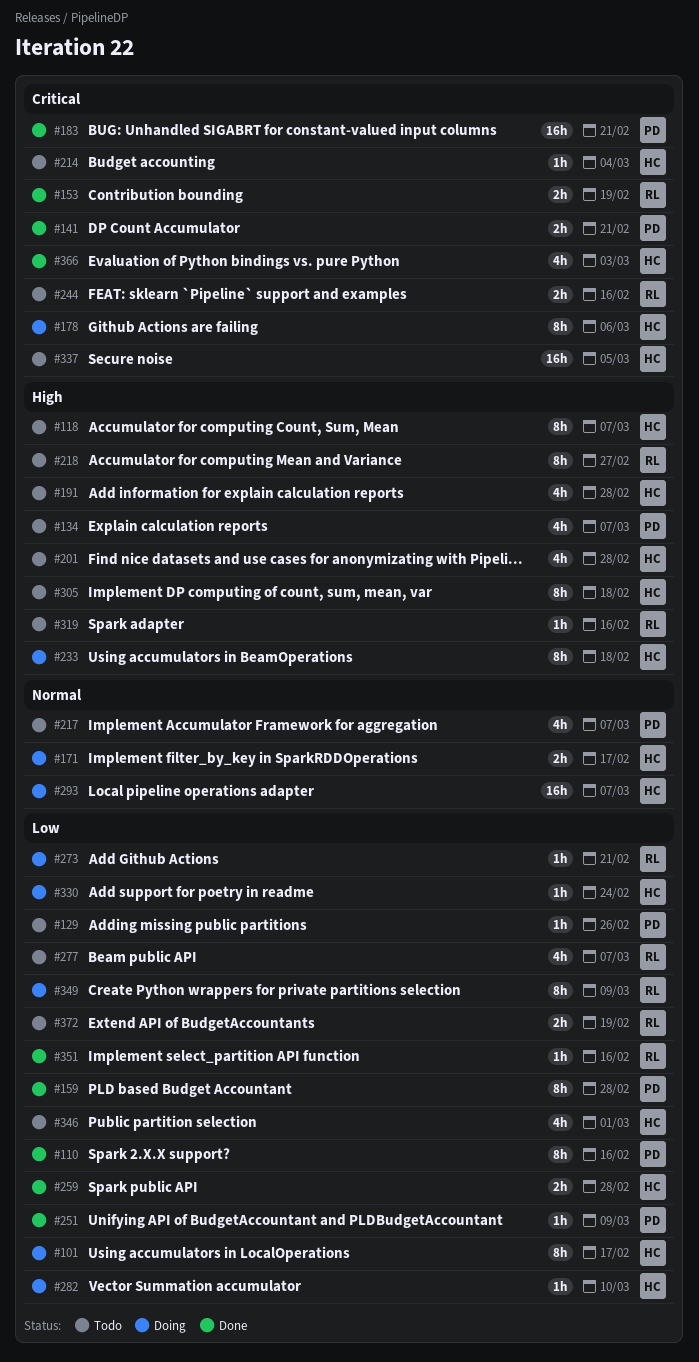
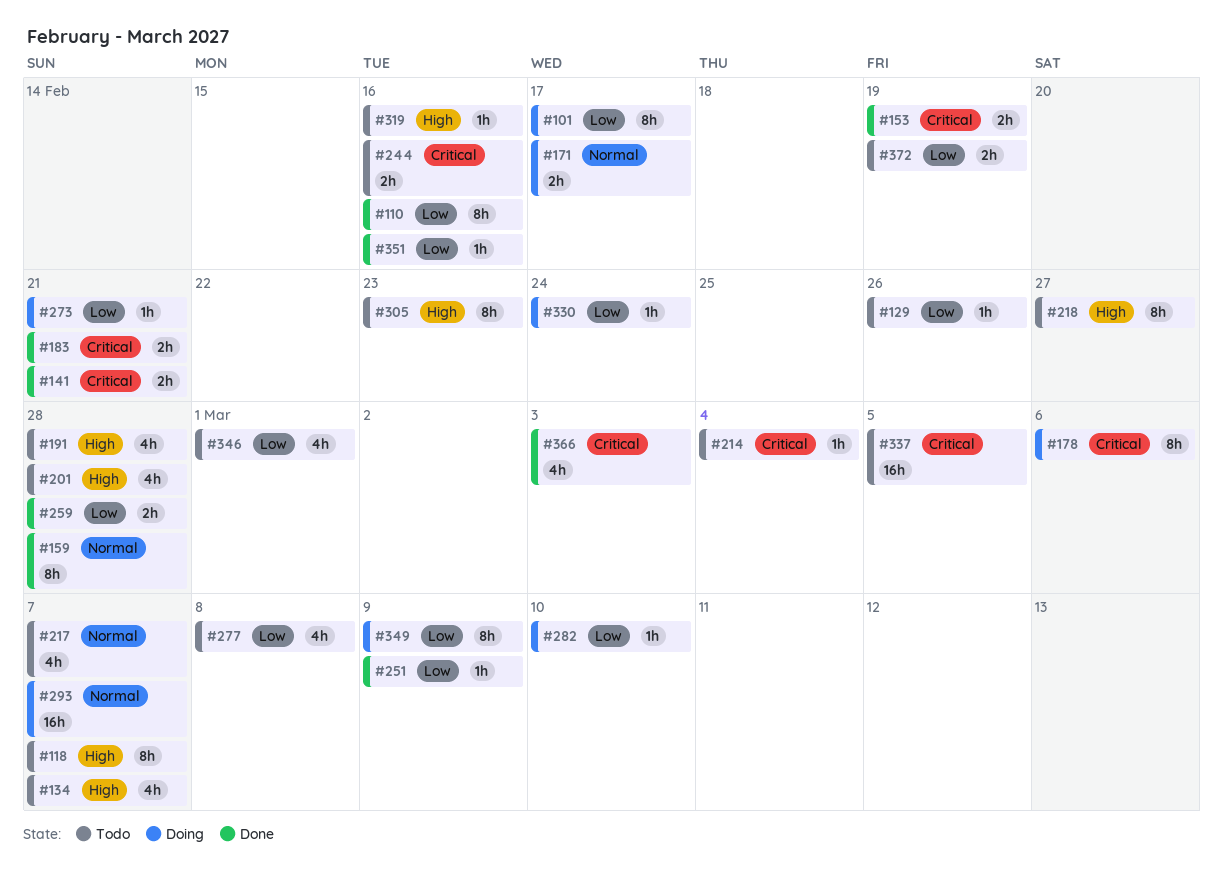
#159, priority: Low -> Normal
#183, estimate: 16h -> 2h
#233: present -> none
#277, due: Mar 7 -> Mar 8
#305, due: Feb 18 -> Feb 23

